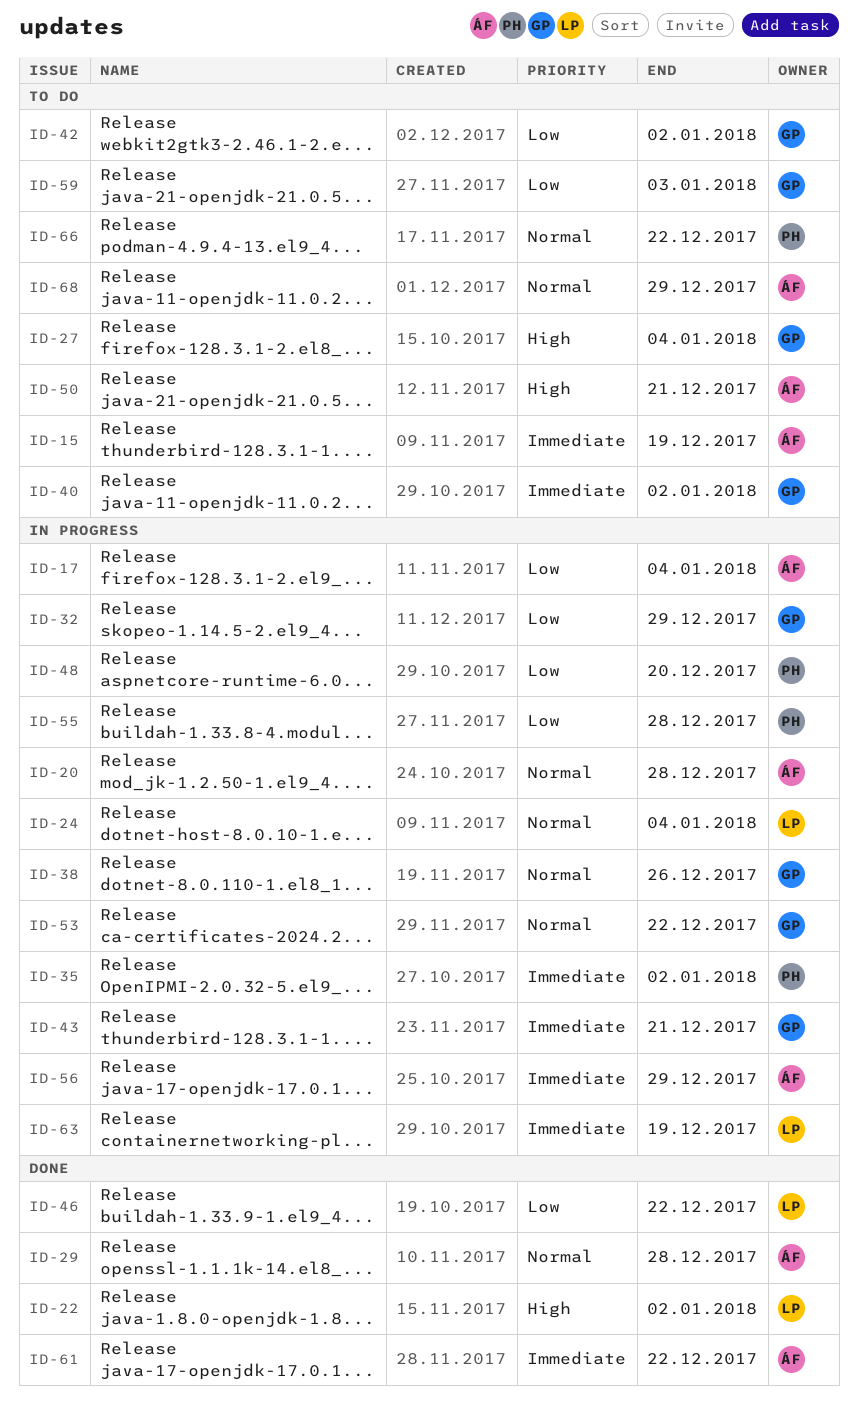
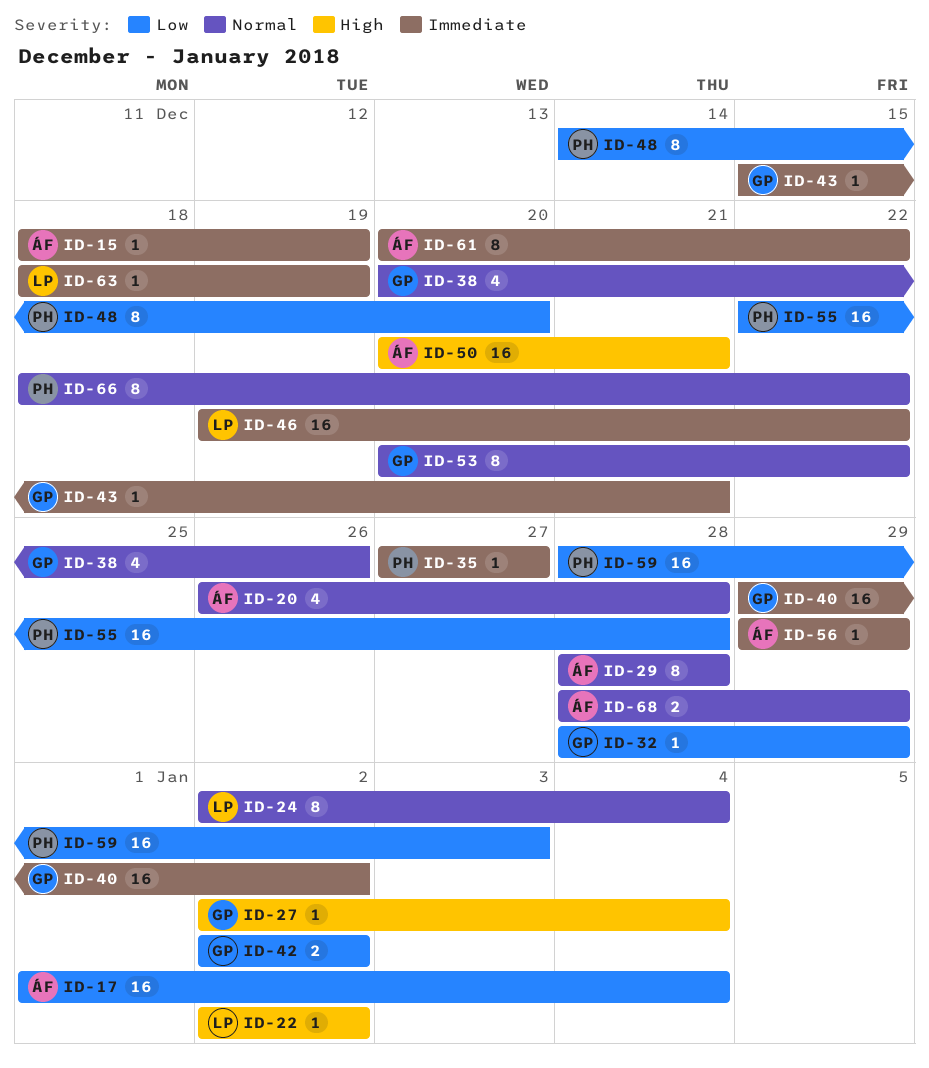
ID-35, due: Jan 2 -> Dec 27
ID-46, priority: Low -> Immediate
ID-59, owner: GP -> PH

